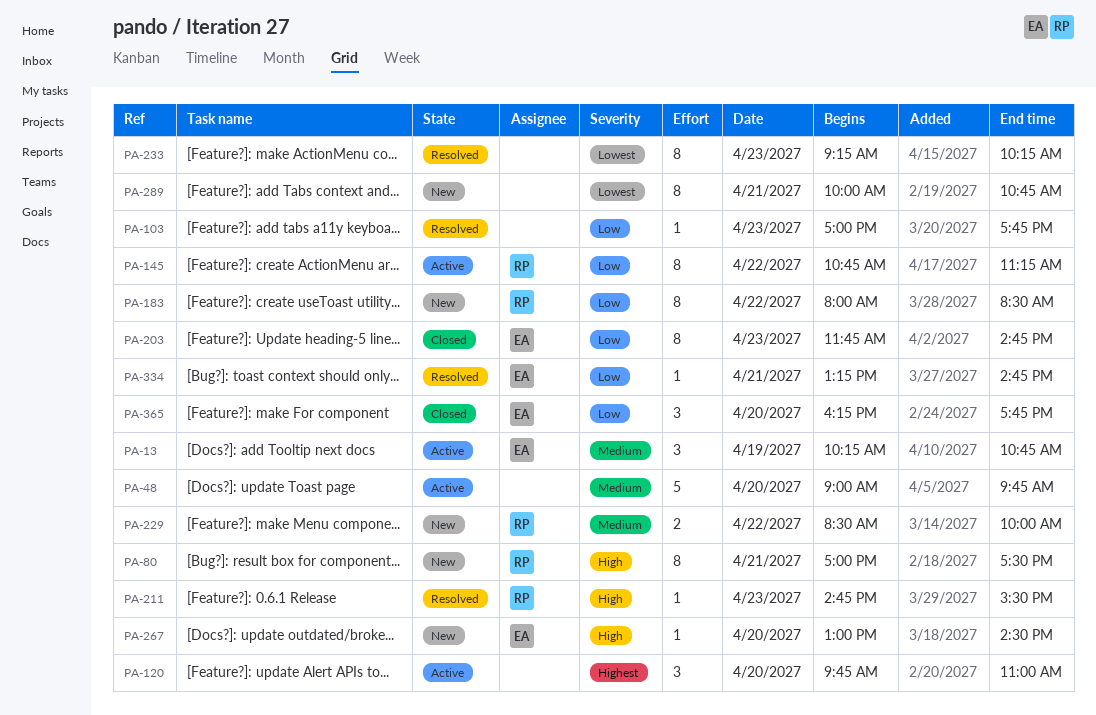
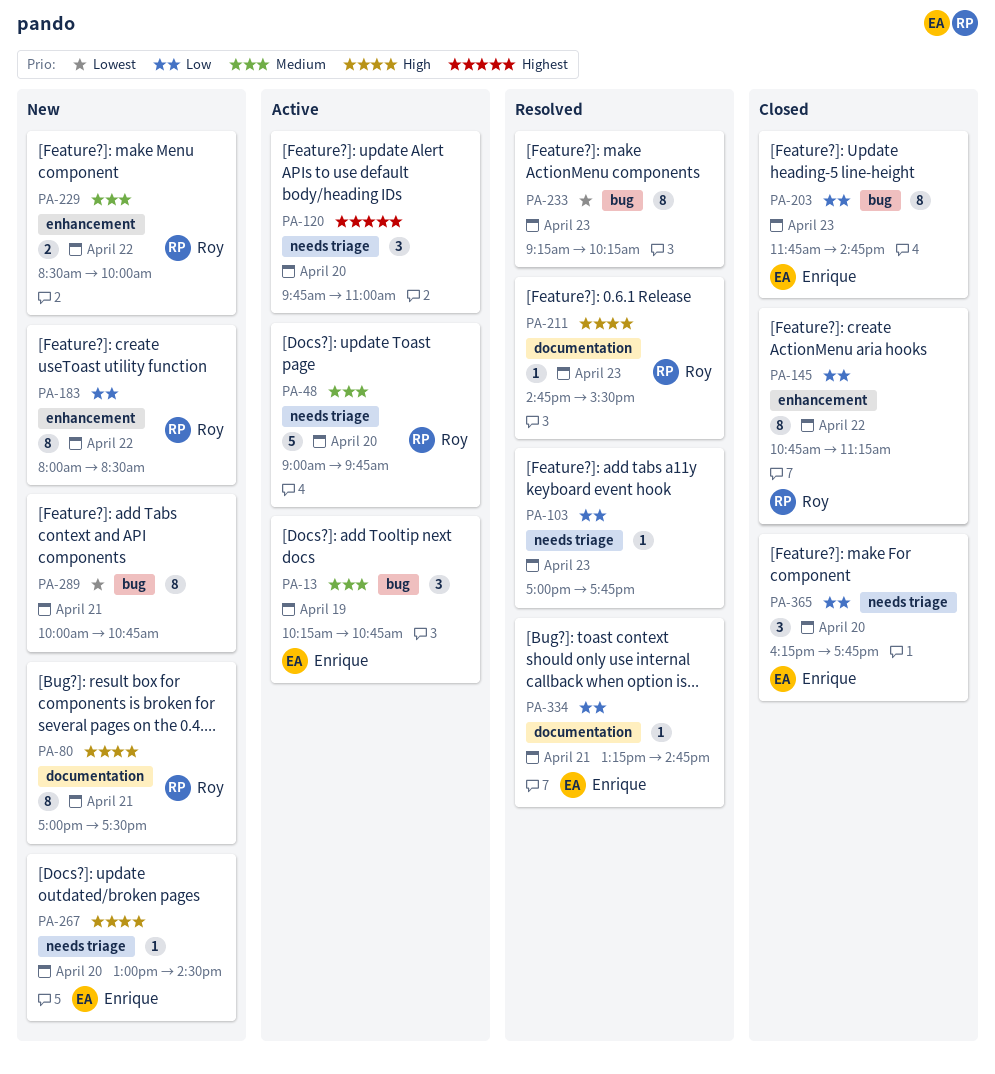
PA-48, owner: none -> Roy
PA-145, status: Active -> Closed

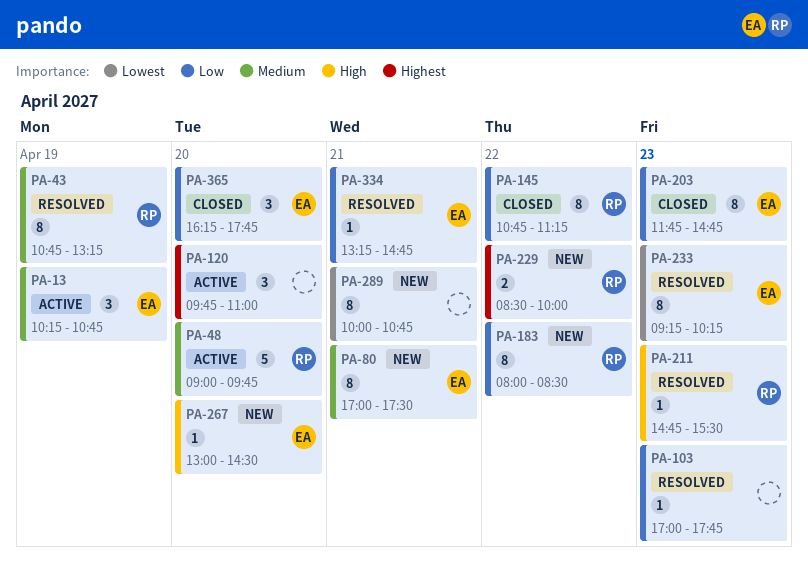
PA-43: none -> present
PA-80, owner: Roy -> Enrique
PA-80, priority: High -> Medium
PA-229, priority: Medium -> Highest
PA-233, owner: none -> Enrique

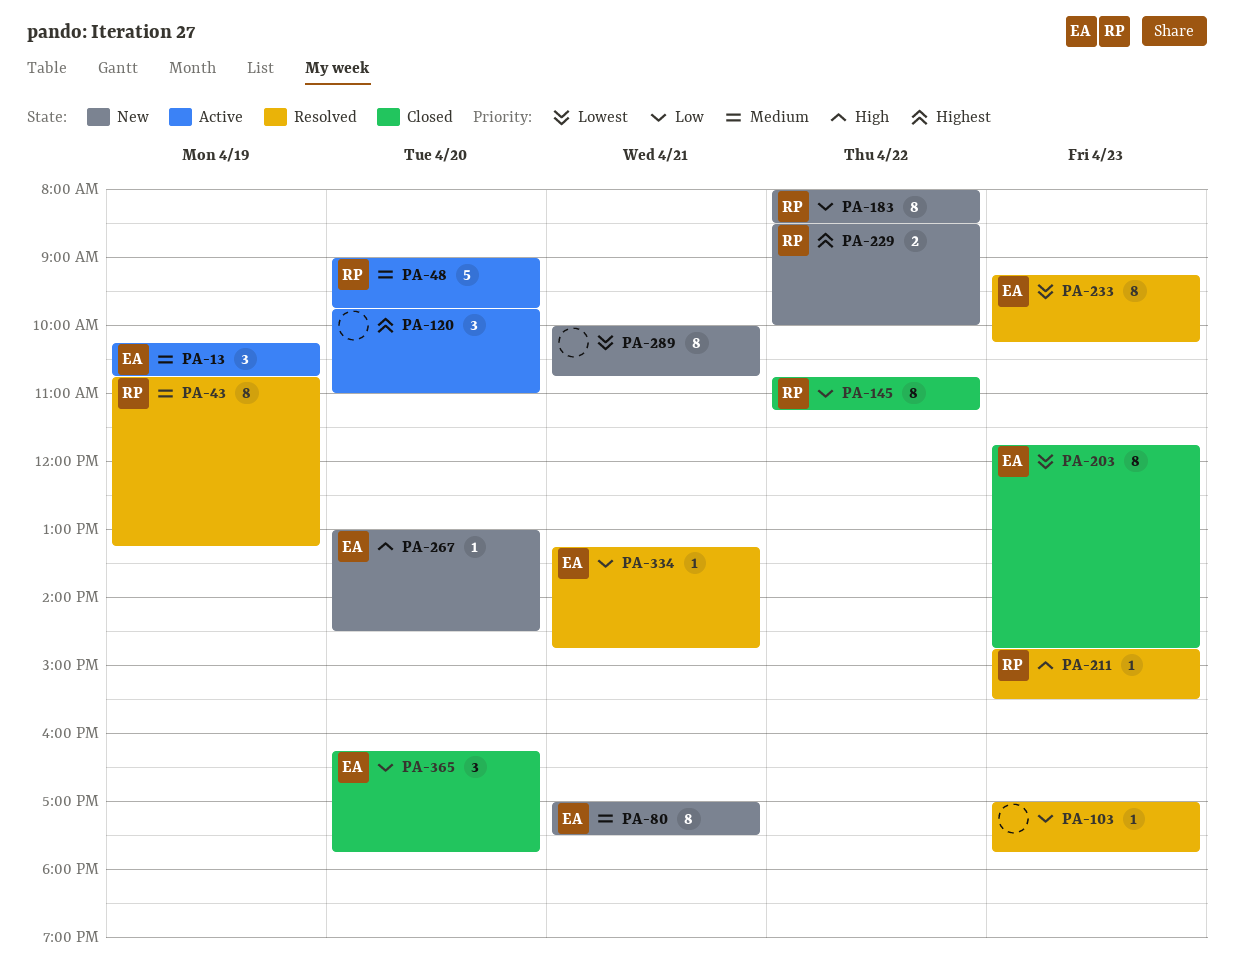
PA-203, priority: Low -> Lowest

